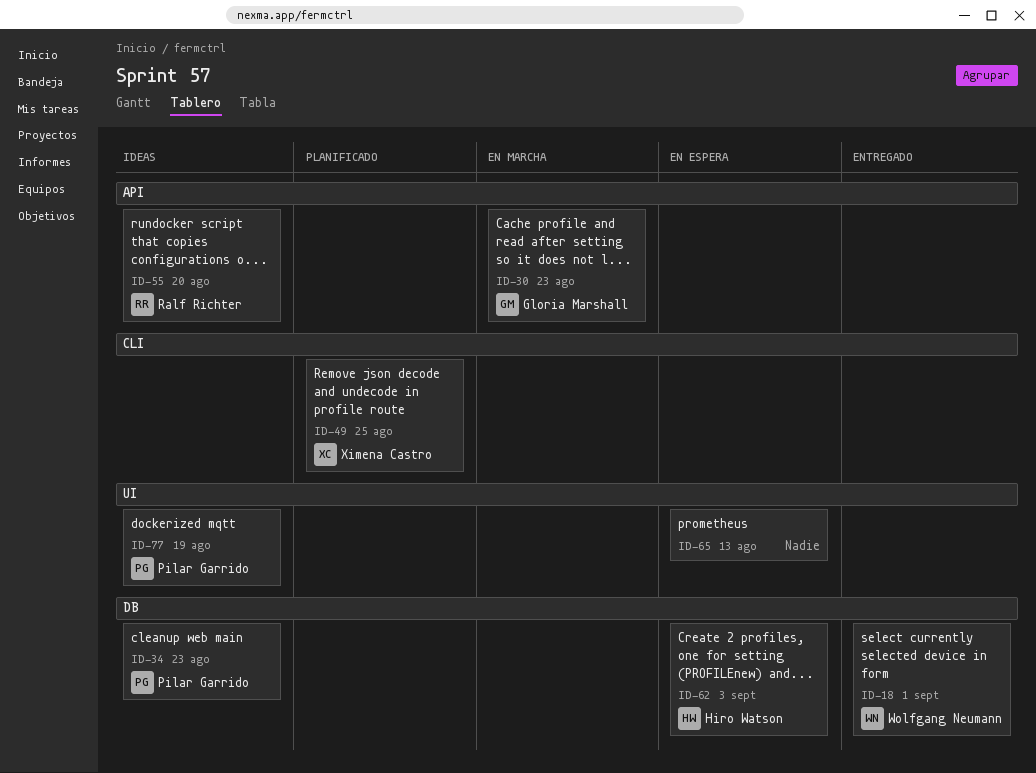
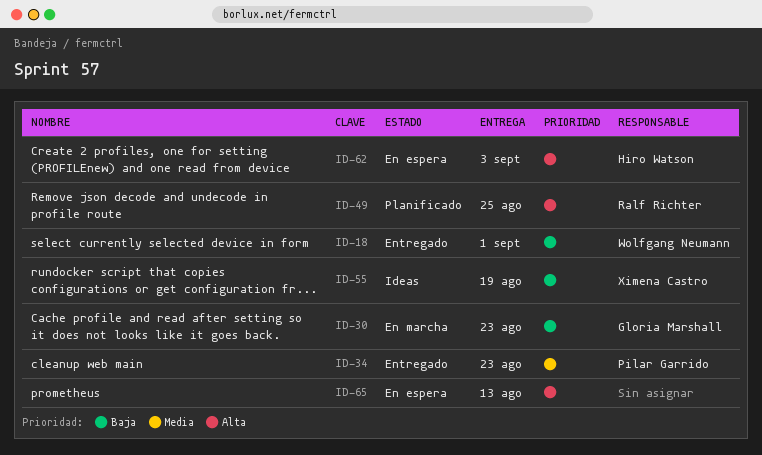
ID-34, status: Ideas -> Entregado
ID-49, owner: Ximena Castro -> Ralf Richter
ID-55, owner: Ralf Richter -> Ximena Castro
ID-55, due: Aug 20 -> Aug 19
ID-77: present -> none

